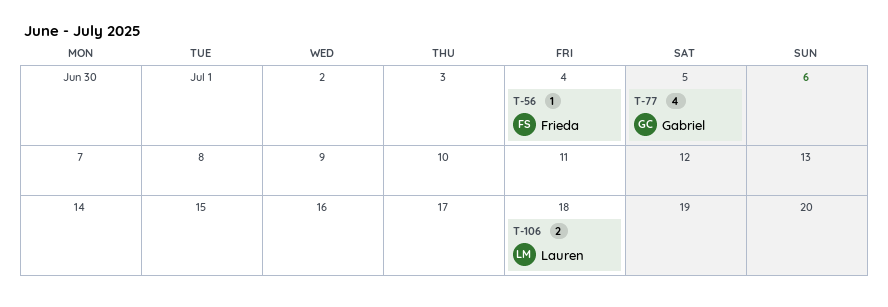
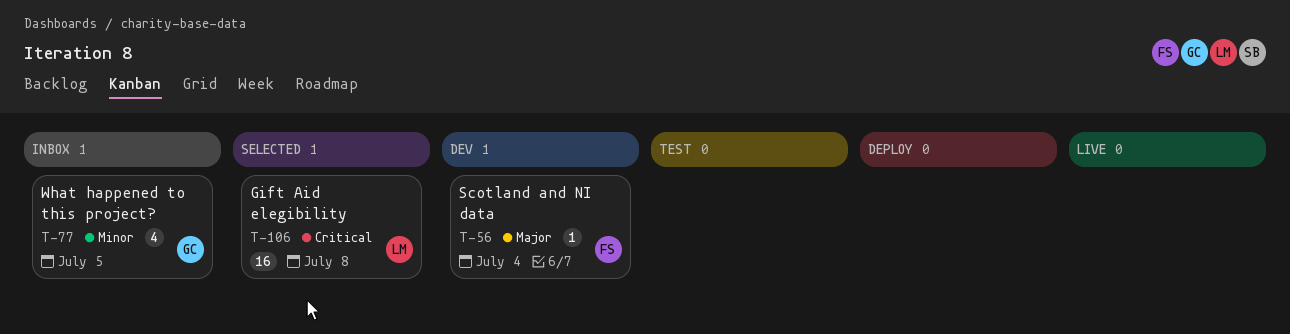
T-106, estimate: 2 -> 16
T-106, due: Jul 18 -> Jul 8

